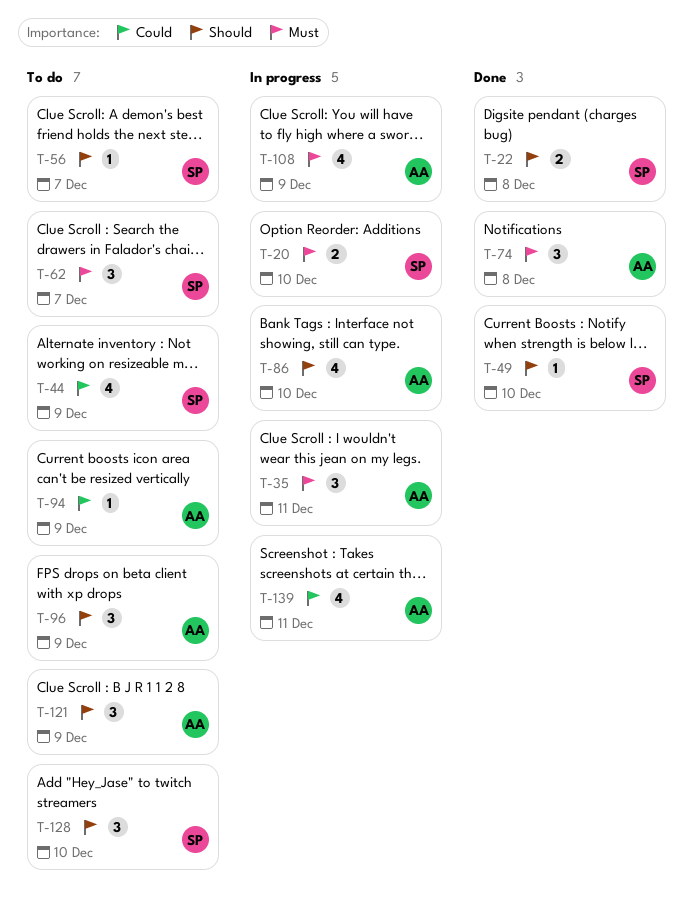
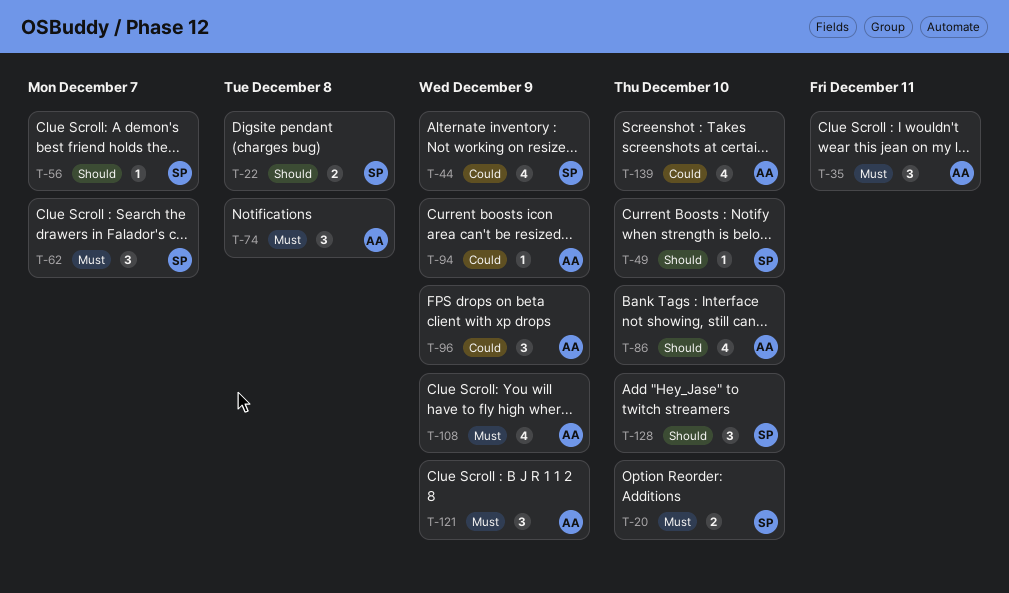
T-96, priority: Should -> Could
T-121, priority: Should -> Must
T-139, due: Dec 11 -> Dec 10

